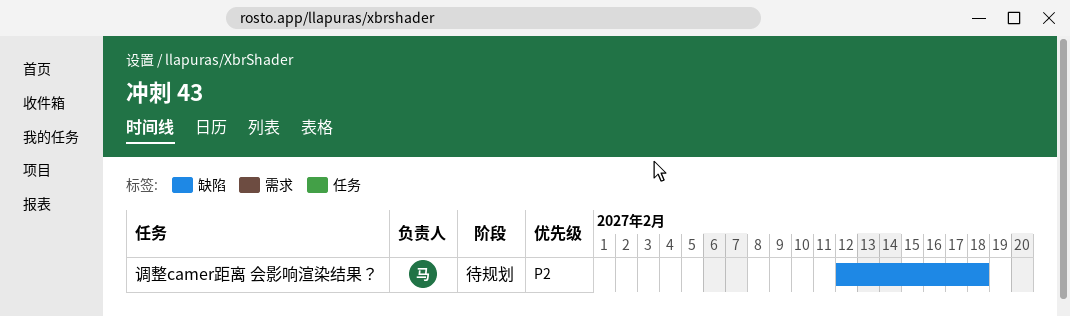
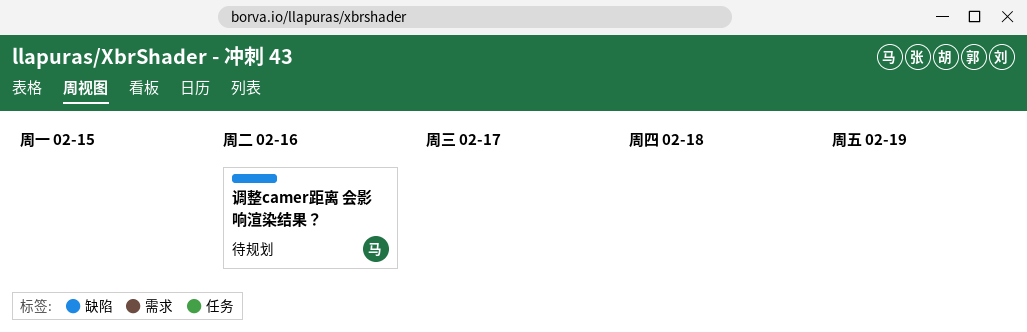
调整camer距离 会影响渲染结果？, due: Feb 18 -> Feb 16

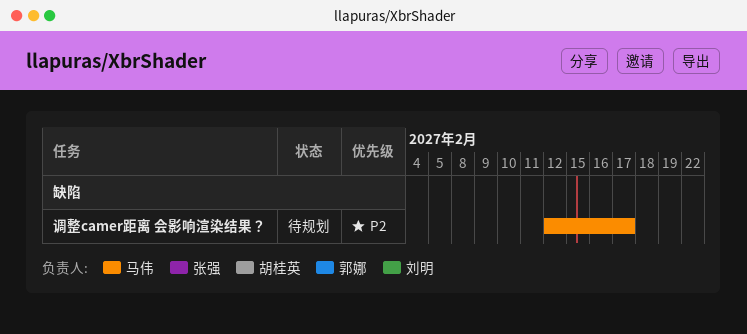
调整camer距离 会影响渲染结果？, due: Feb 16 -> Feb 17

